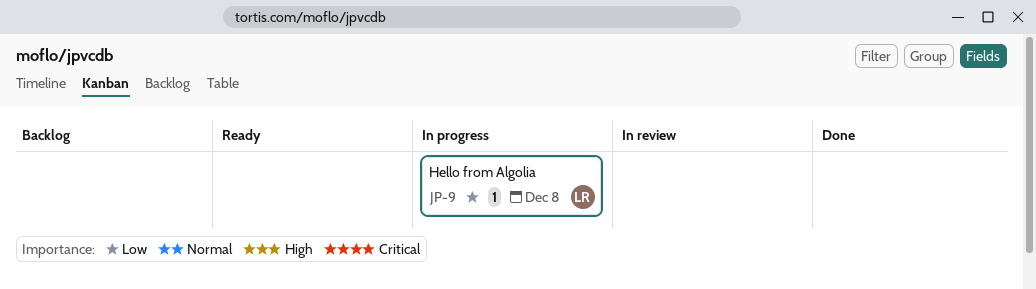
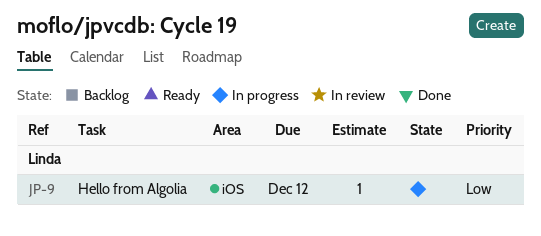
JP-9, due: Dec 8 -> Dec 12

